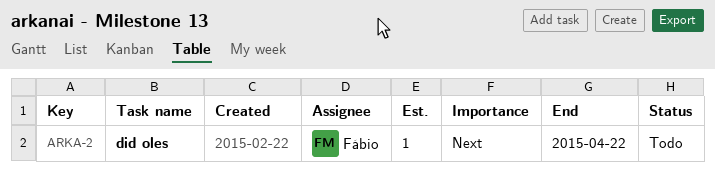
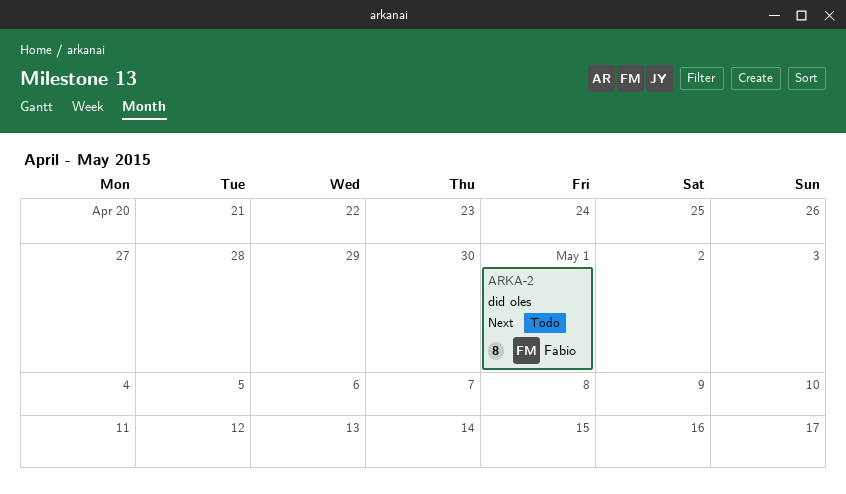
ARKA-2, estimate: 1 -> 8
ARKA-2, due: Apr 22 -> May 1

